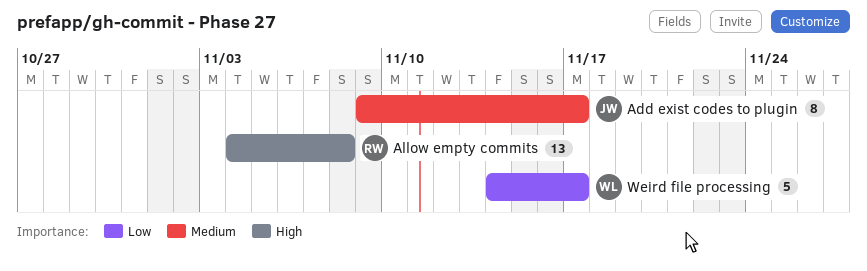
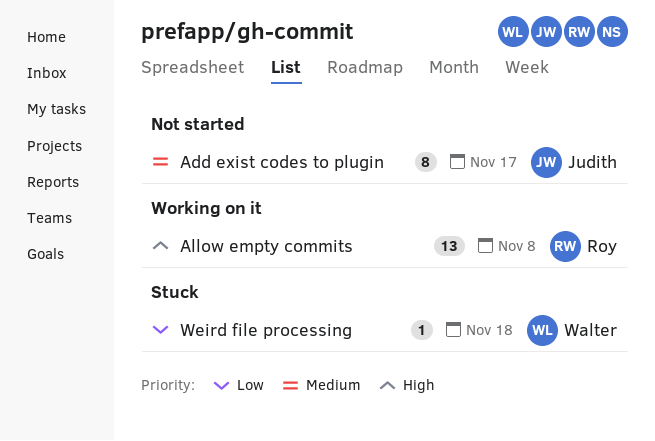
Weird file processing, estimate: 5 -> 1
Weird file processing, due: Nov 17 -> Nov 18

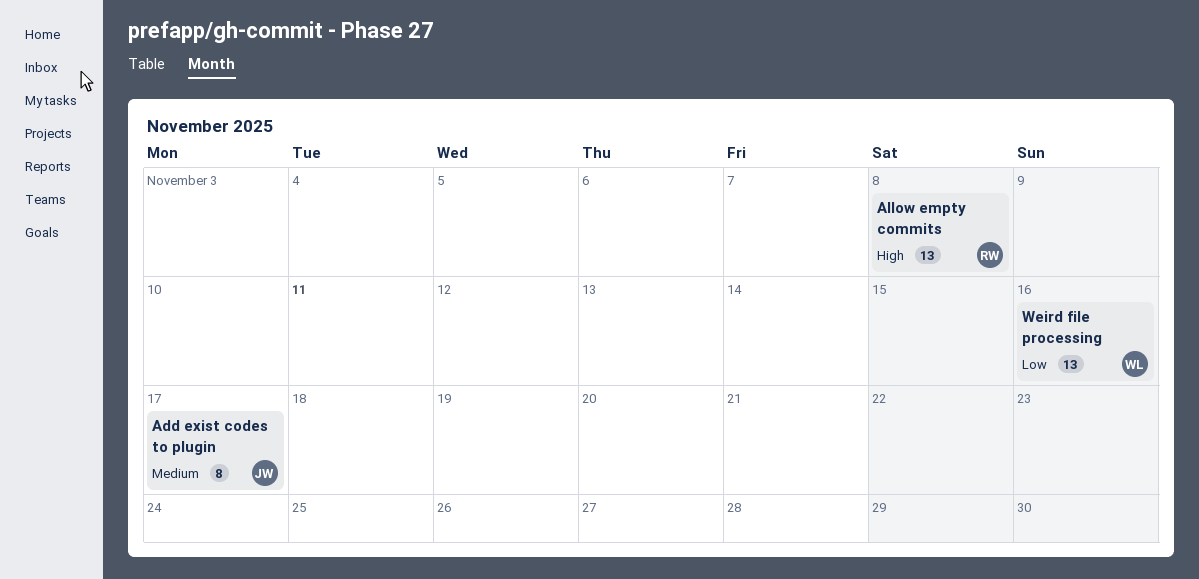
Weird file processing, estimate: 1 -> 13
Weird file processing, due: Nov 18 -> Nov 16

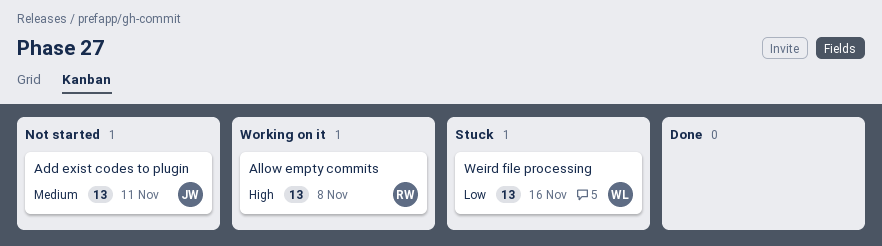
Add exist codes to plugin, estimate: 8 -> 13
Add exist codes to plugin, due: Nov 17 -> Nov 11

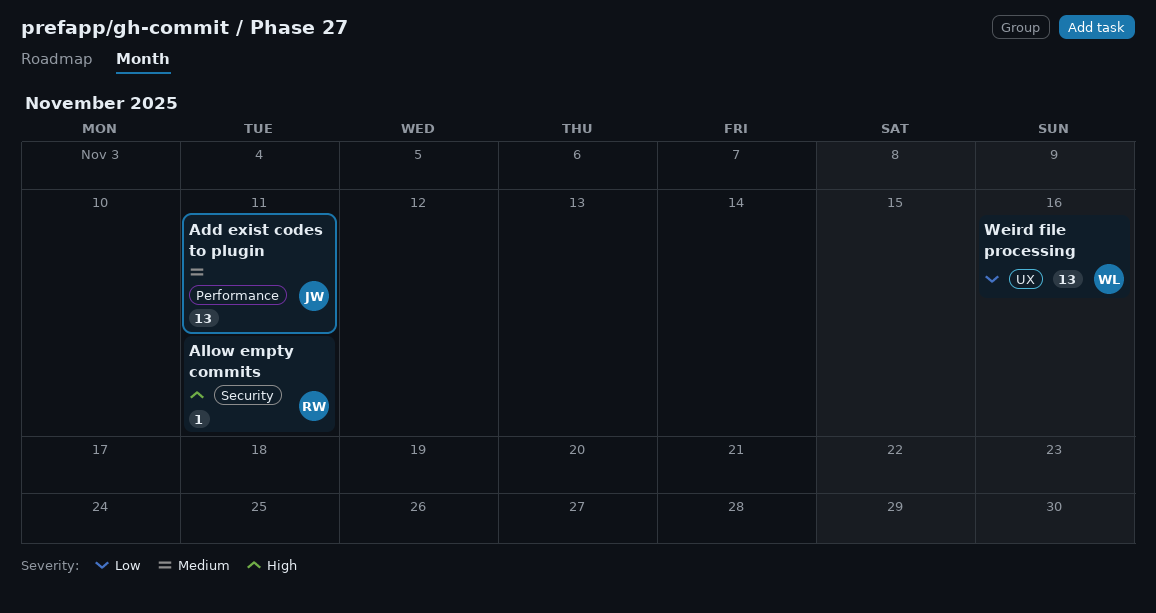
Allow empty commits, estimate: 13 -> 1
Allow empty commits, due: Nov 8 -> Nov 11

